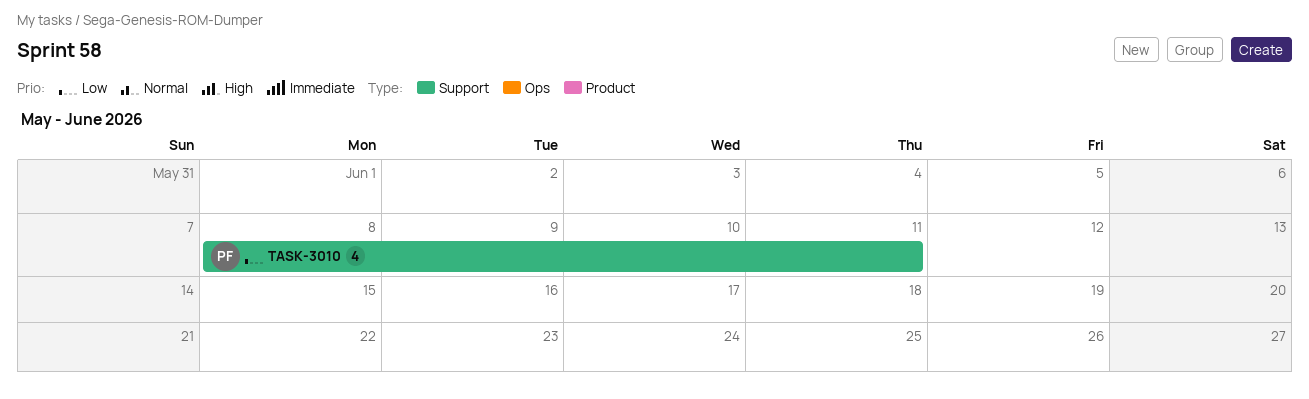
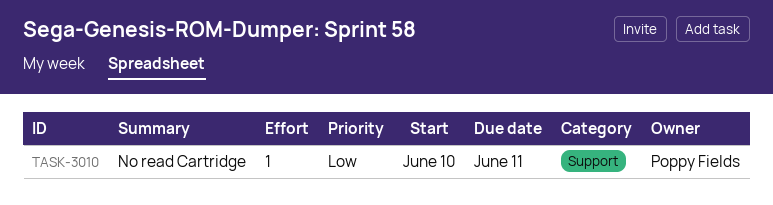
TASK-3010, estimate: 4 -> 1
TASK-3010, start: Jun 8 -> Jun 10

